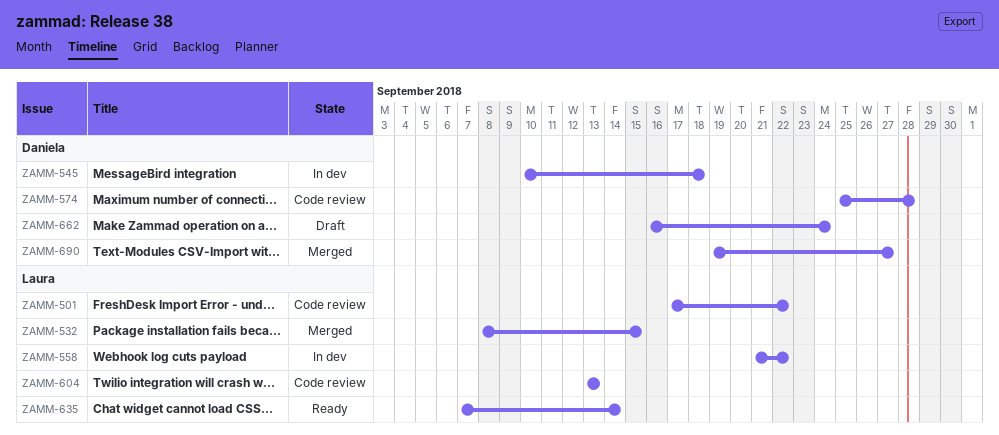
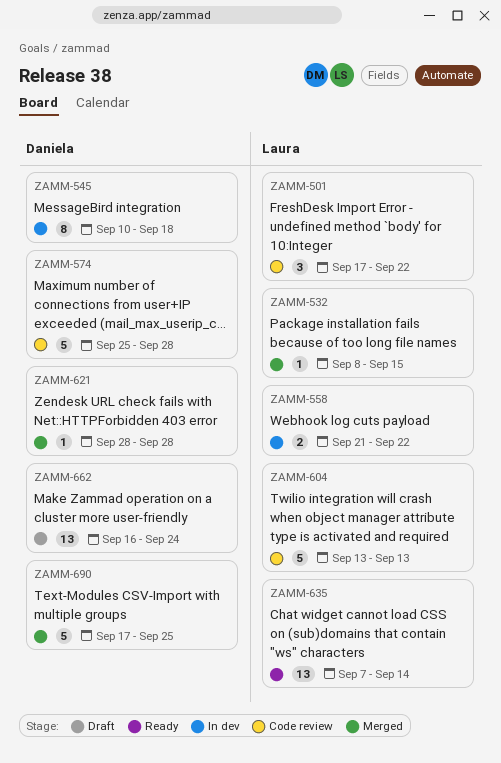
ZAMM-621: none -> present
ZAMM-690, start: Sep 19 -> Sep 17
ZAMM-690, due: Sep 27 -> Sep 25

